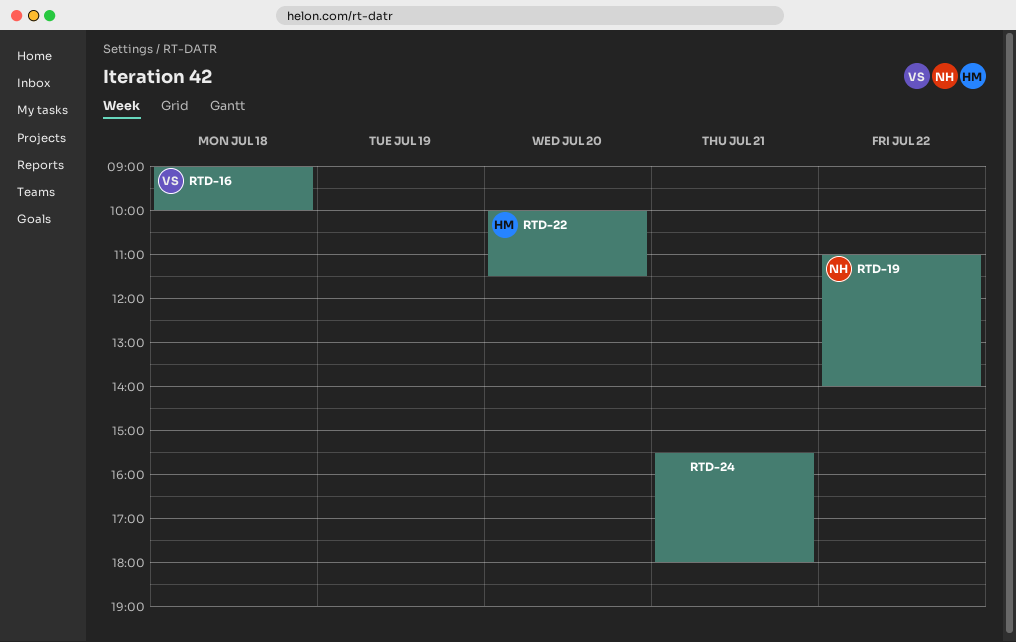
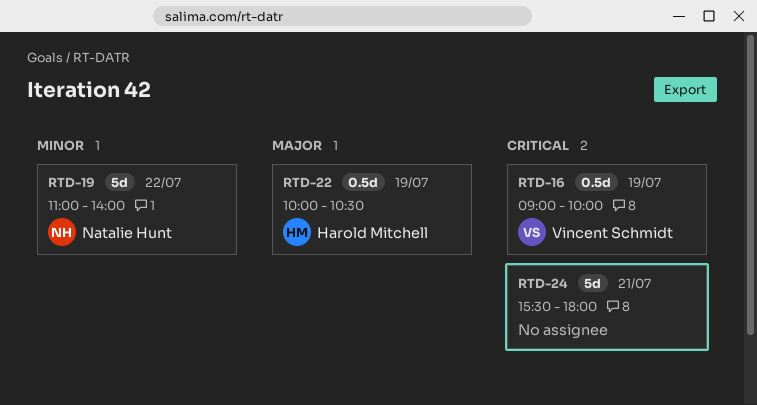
RTD-16, day: Jul 18 -> Jul 19
RTD-22, day: Jul 20 -> Jul 19
RTD-22, ends: 11:30 -> 10:30

